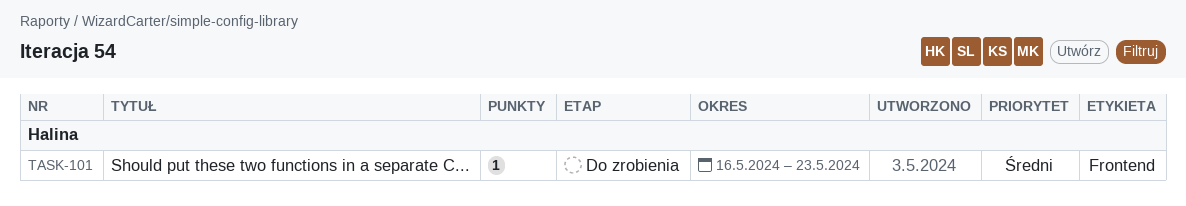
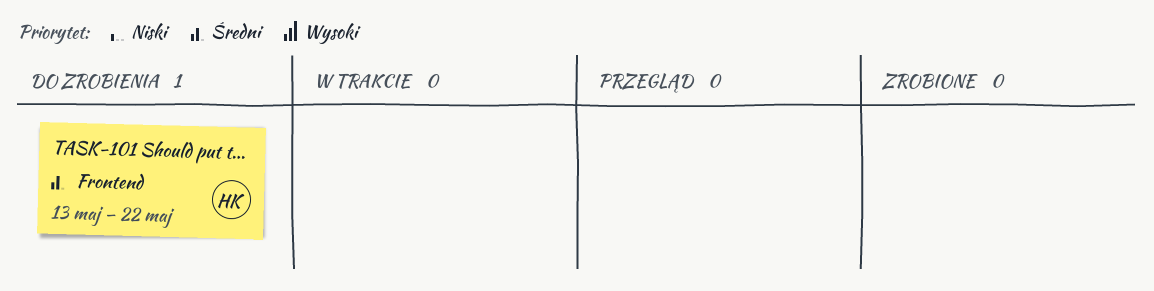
TASK-101, start: May 16 -> May 13
TASK-101, due: May 23 -> May 22

